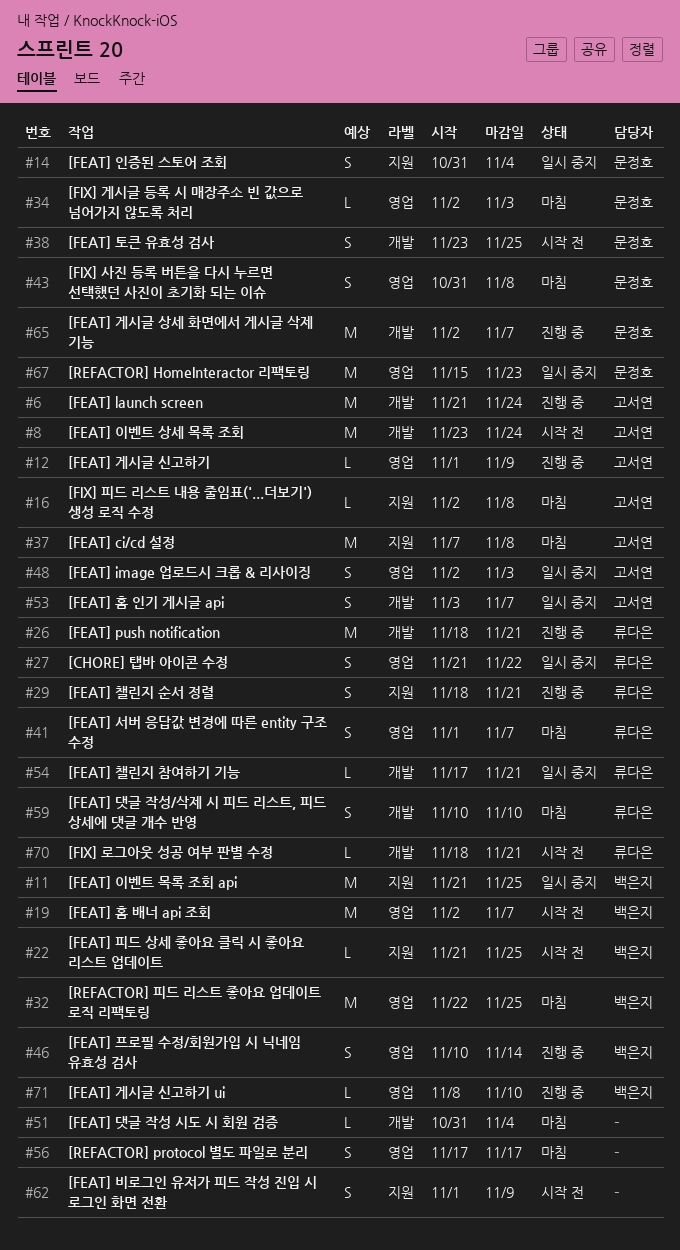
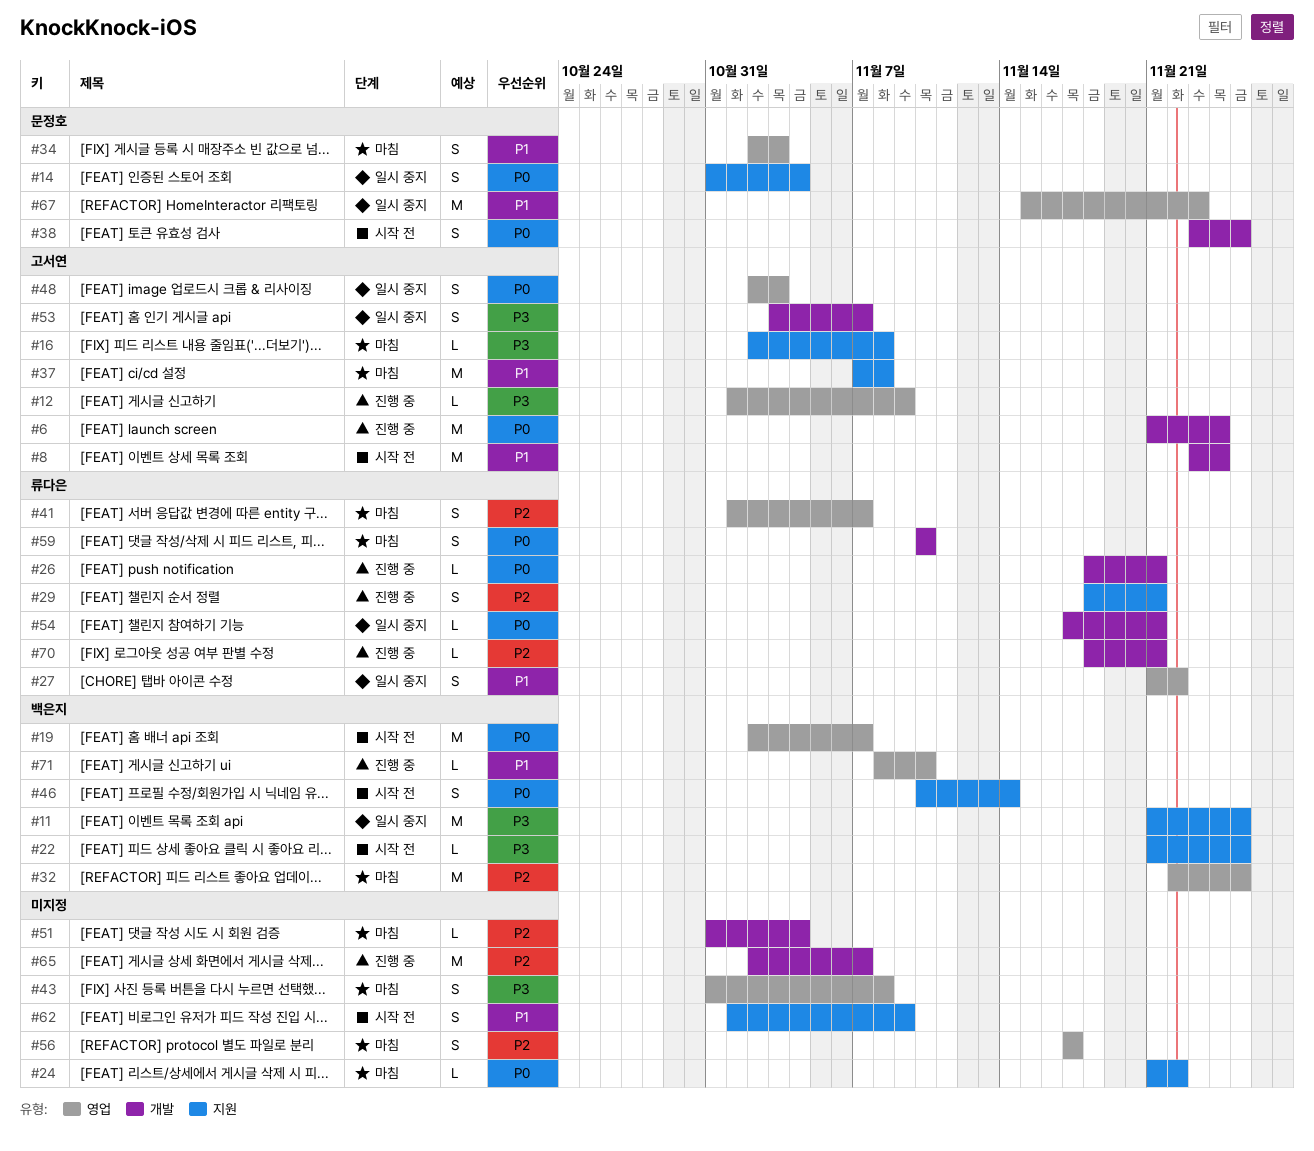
#24: none -> present
#26, estimate: M -> L
#34, estimate: L -> S
#43, owner: 문정호 -> none
#46, status: 진행 중 -> 시작 전
#46, label: 영업 -> 지원
#65, owner: 문정호 -> none
#70, status: 시작 전 -> 진행 중

